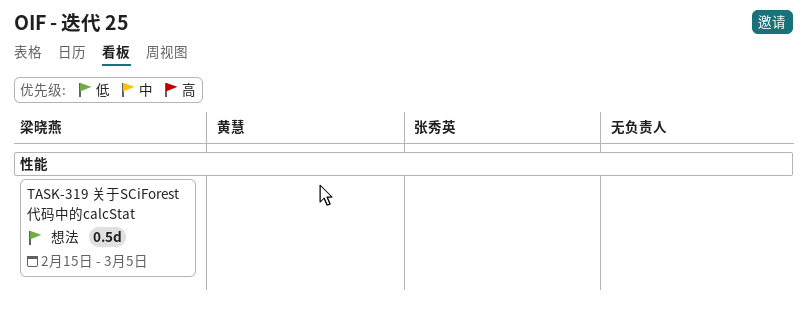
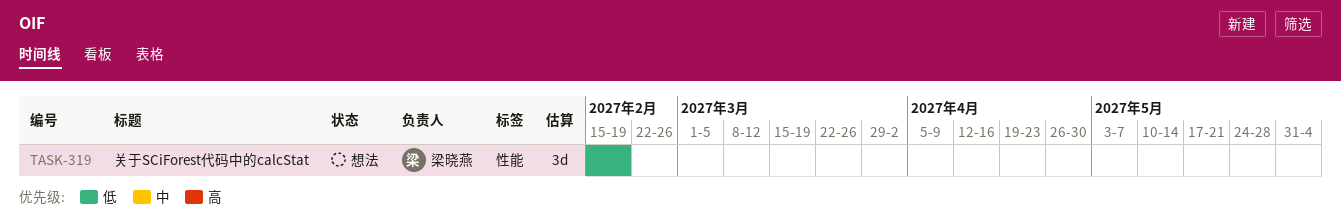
TASK-319, estimate: 0.5d -> 3d
TASK-319, due: Mar 5 -> Feb 19

